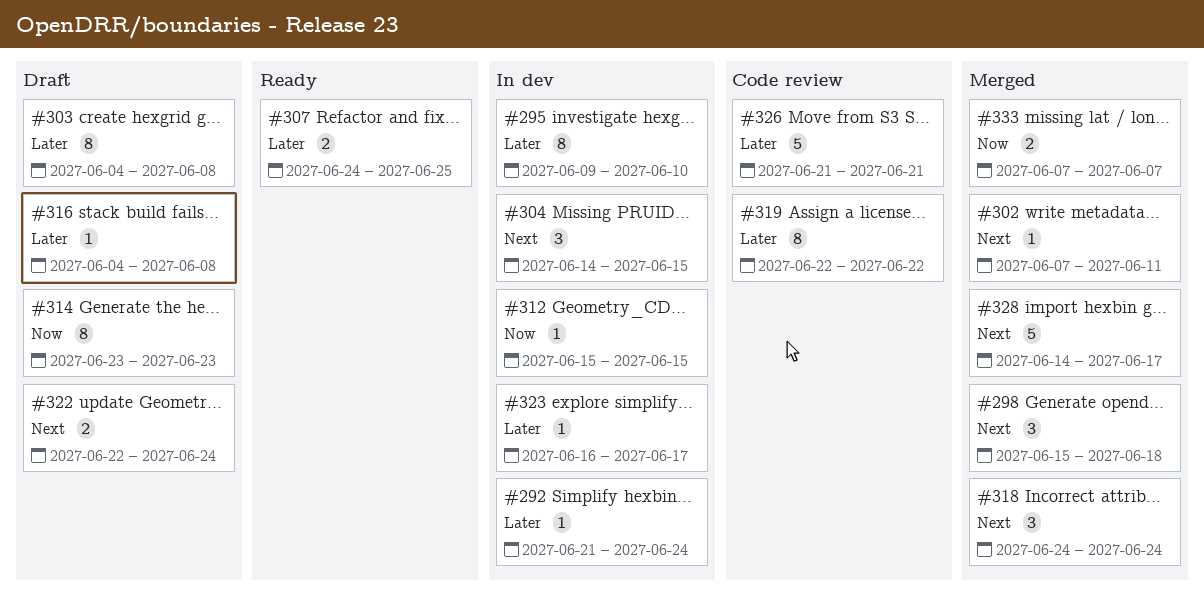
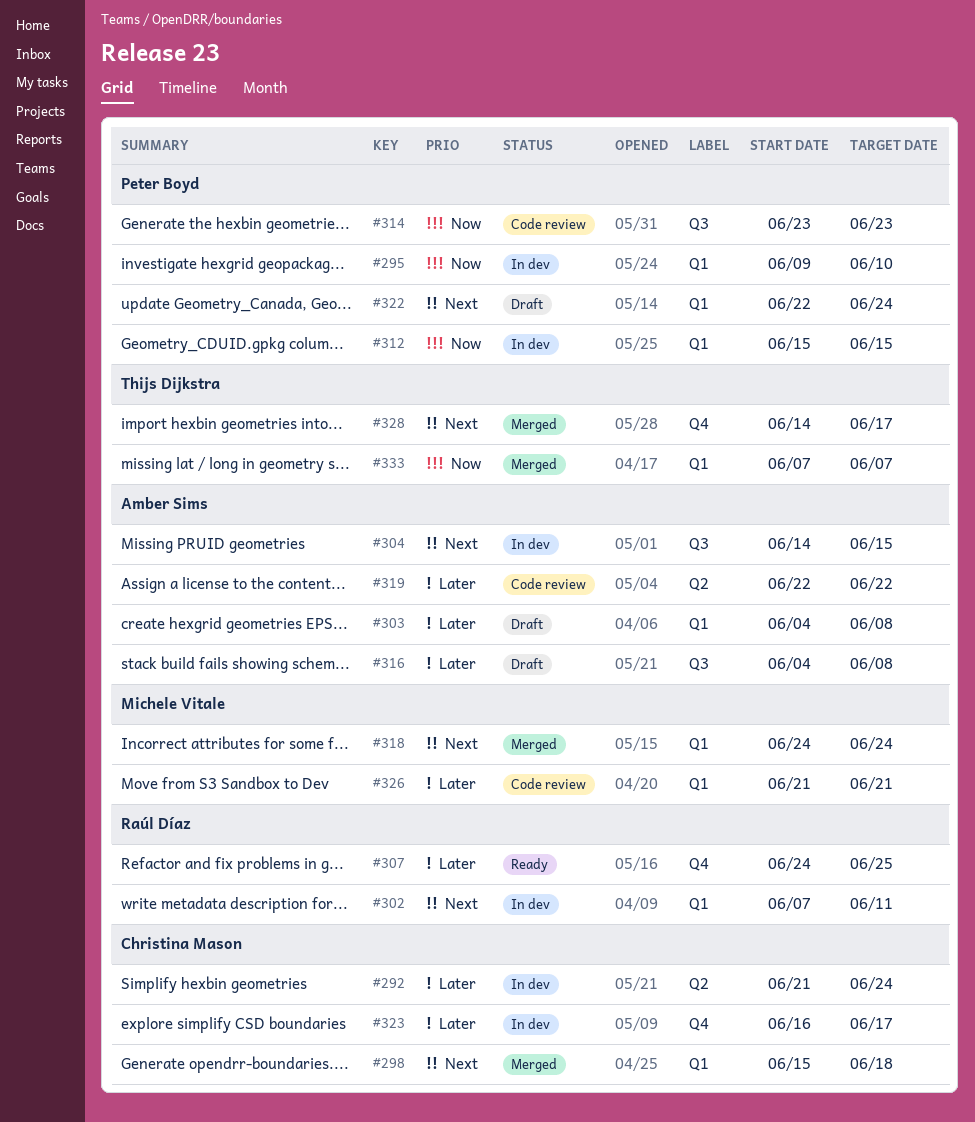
#295, priority: Later -> Now
#302, status: Merged -> In dev
#314, status: Draft -> Code review

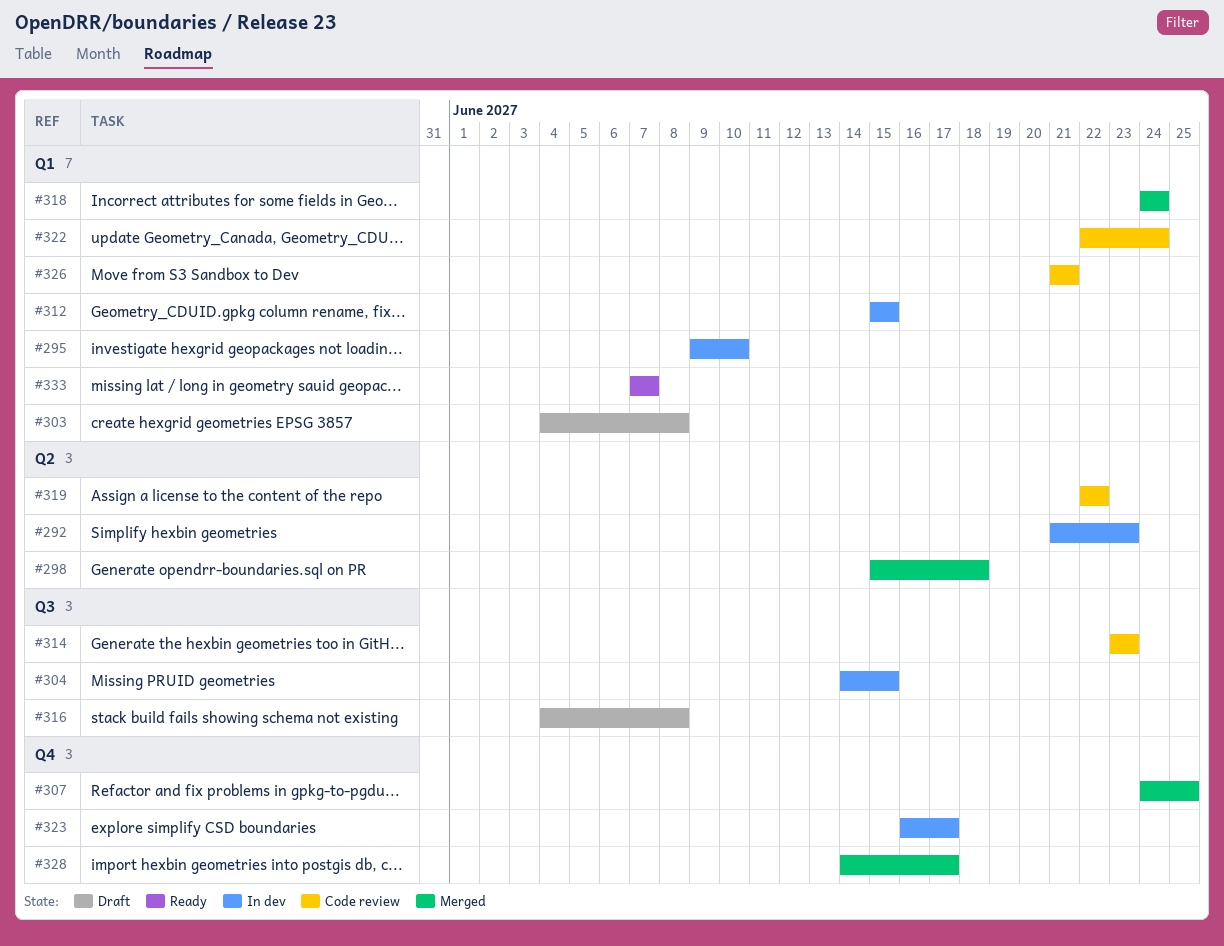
#292, due: Jun 24 -> Jun 23
#298, label: Q1 -> Q2
#302: present -> none
#307, status: Ready -> Merged
#322, status: Draft -> Code review
#333, status: Merged -> Ready

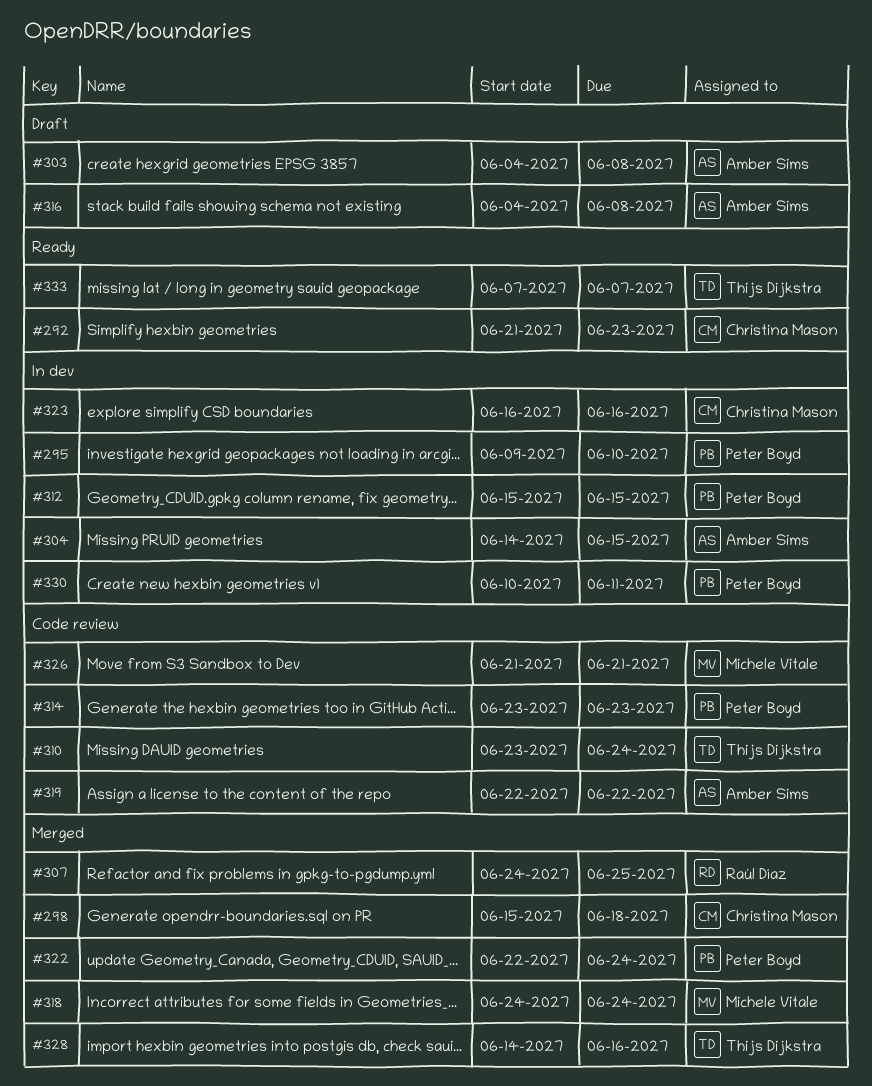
#292, status: In dev -> Ready
#310: none -> present
#322, status: Code review -> Merged
#323, due: Jun 17 -> Jun 16
#328, due: Jun 17 -> Jun 16
#330: none -> present

